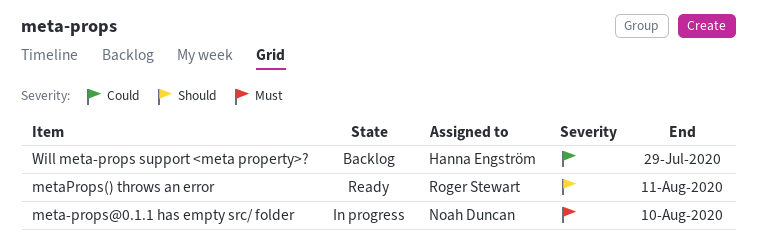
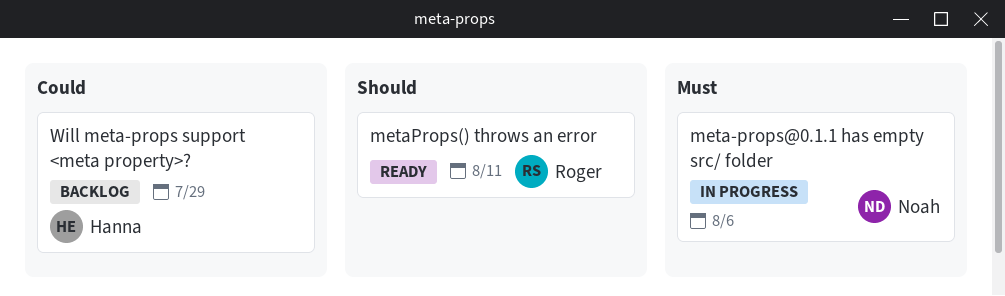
meta-props@0.1.1 has empty src/ folder, due: Aug 10 -> Aug 6

